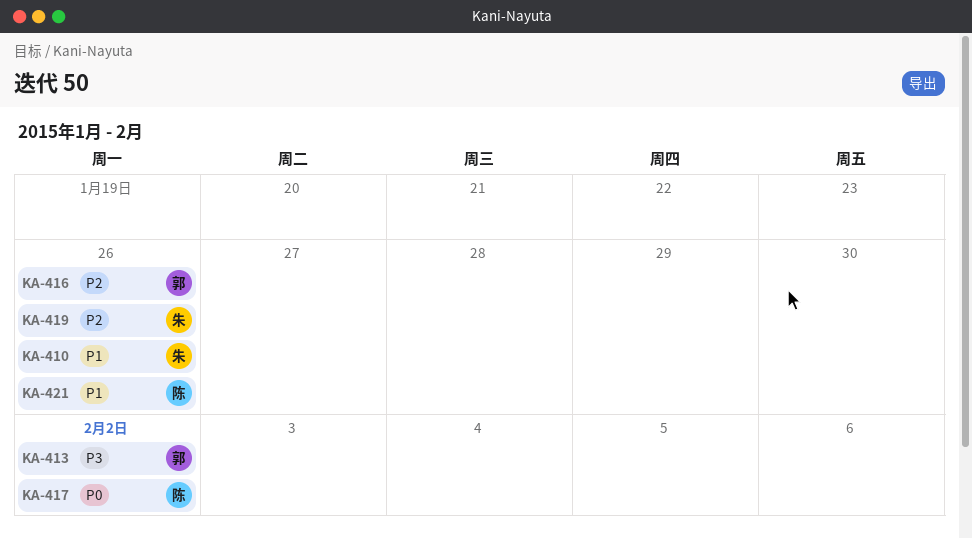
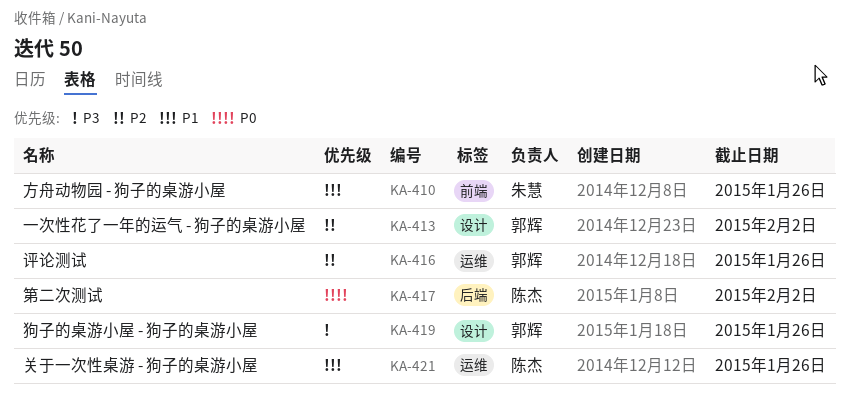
KA-413, priority: P3 -> P2
KA-419, owner: 朱慧 -> 郭辉
KA-419, priority: P2 -> P3

